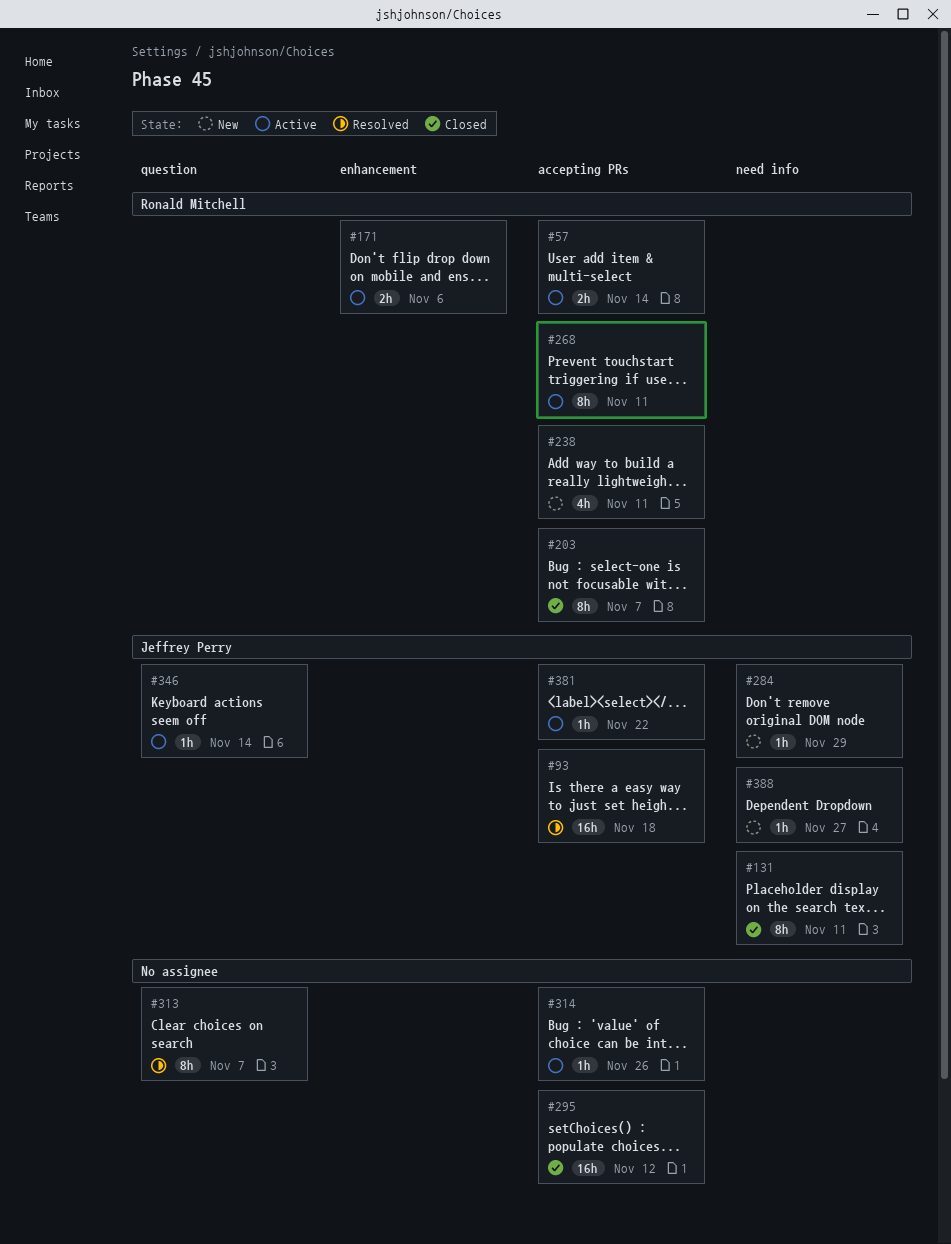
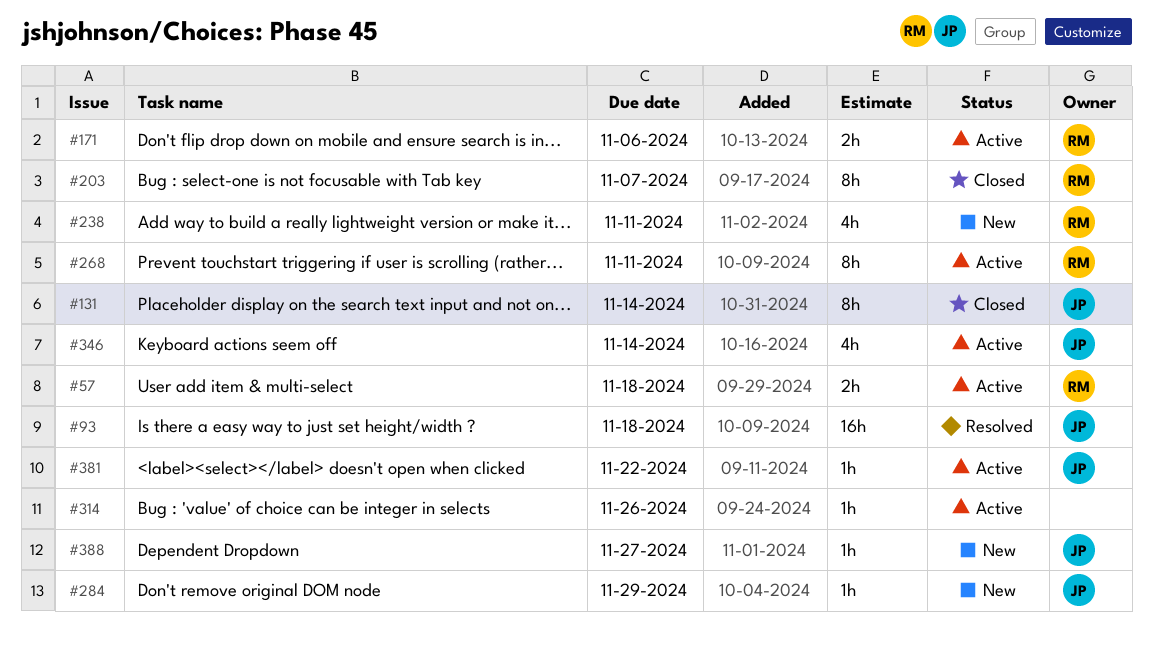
#57, due: Nov 14 -> Nov 18
#131, due: Nov 11 -> Nov 14
#295: present -> none
#313: present -> none
#346, estimate: 1h -> 4h

